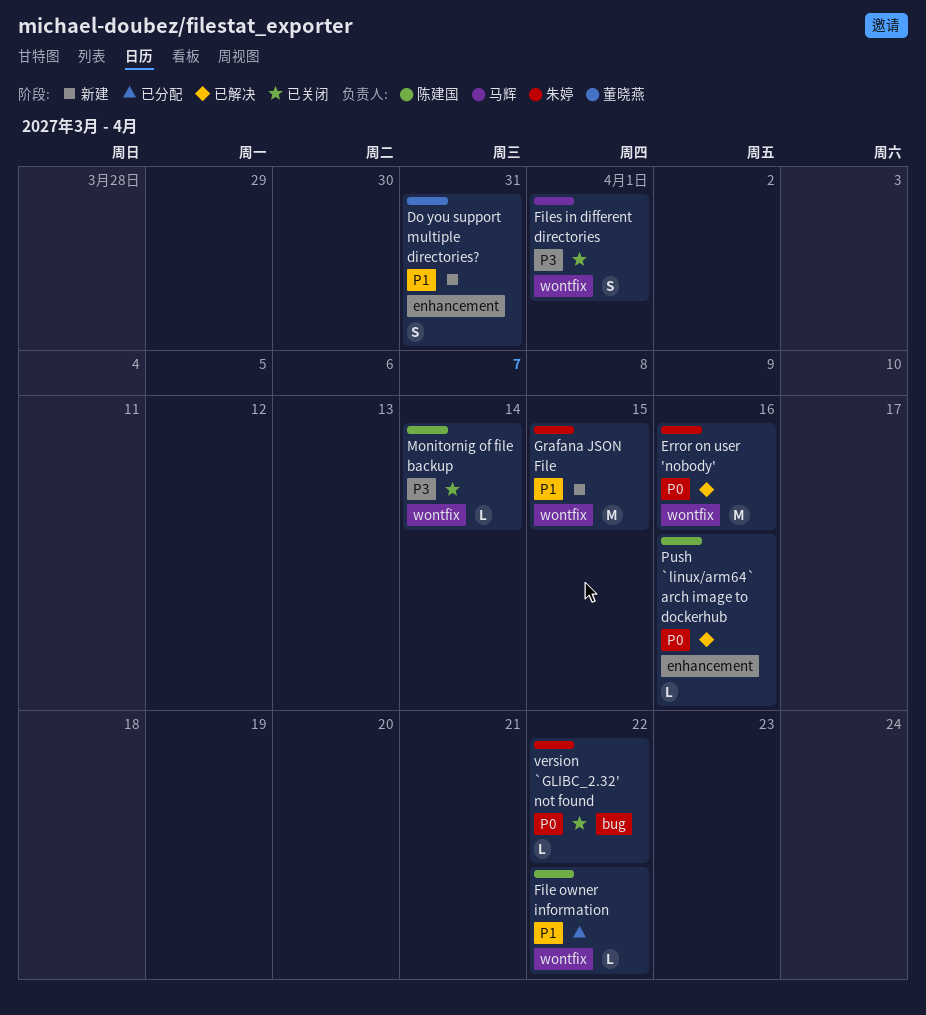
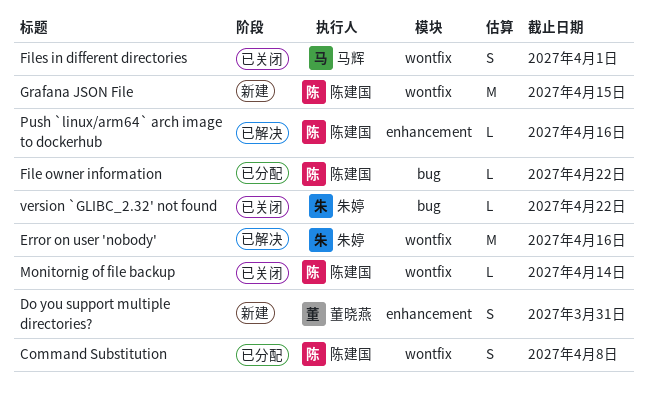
Command Substitution: none -> present
File owner information, label: wontfix -> bug
Grafana JSON File, owner: 朱婷 -> 陈建国

